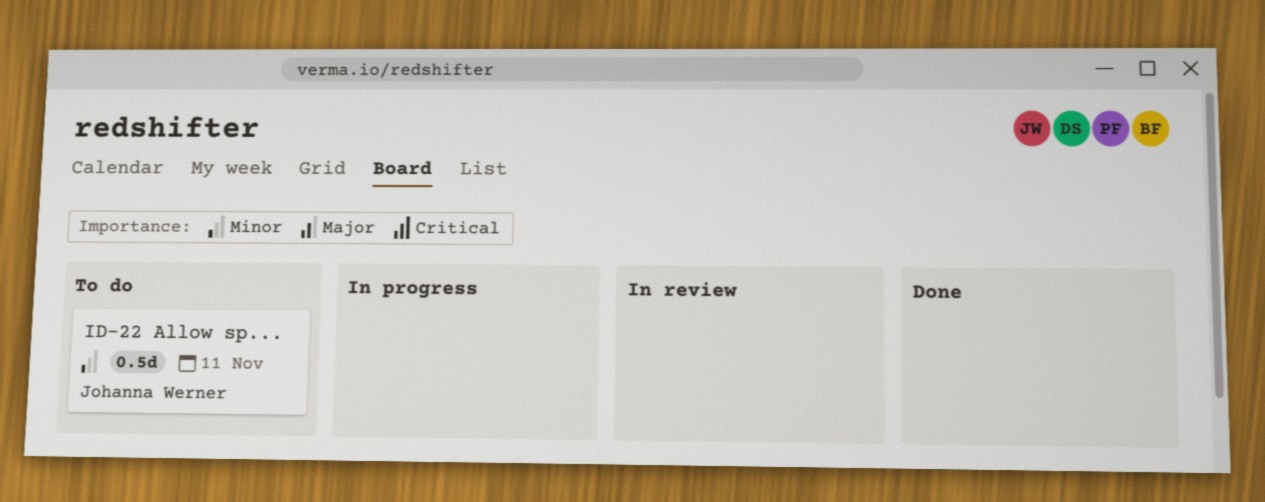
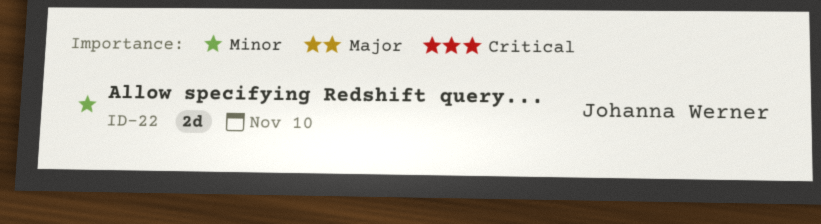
ID-22, estimate: 0.5d -> 2d
ID-22, due: Nov 11 -> Nov 10

